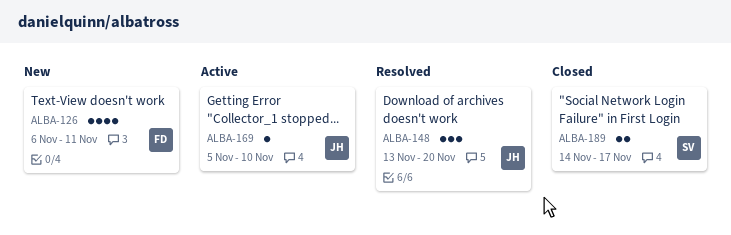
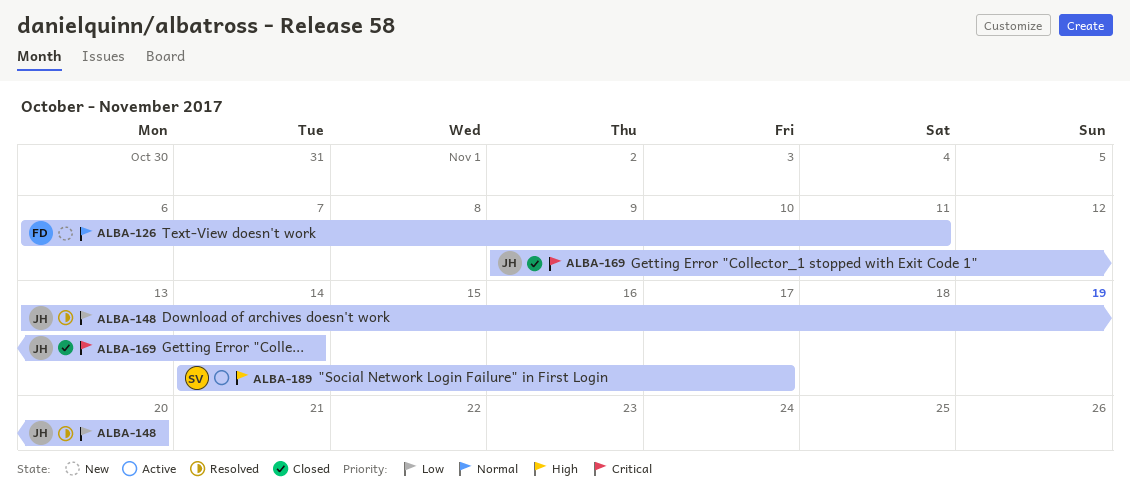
ALBA-169, status: Active -> Closed
ALBA-169, start: Nov 5 -> Nov 9
ALBA-169, due: Nov 10 -> Nov 14
ALBA-189, status: Closed -> Active

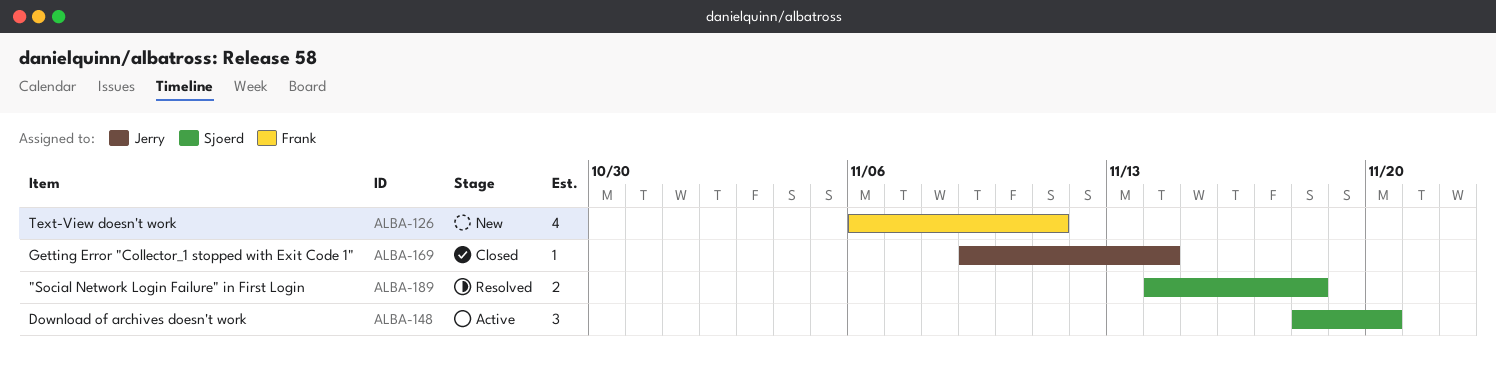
ALBA-148, status: Resolved -> Active
ALBA-148, owner: Jerry -> Sjoerd
ALBA-148, start: Nov 13 -> Nov 18
ALBA-189, status: Active -> Resolved
ALBA-189, due: Nov 17 -> Nov 18

